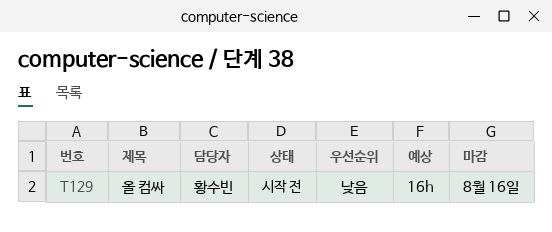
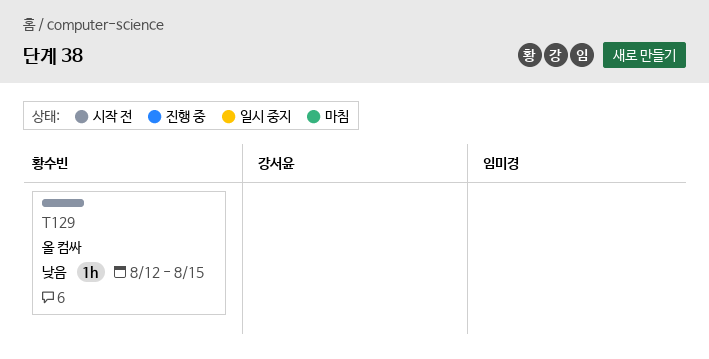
T129, estimate: 16h -> 1h
T129, due: Aug 16 -> Aug 15

